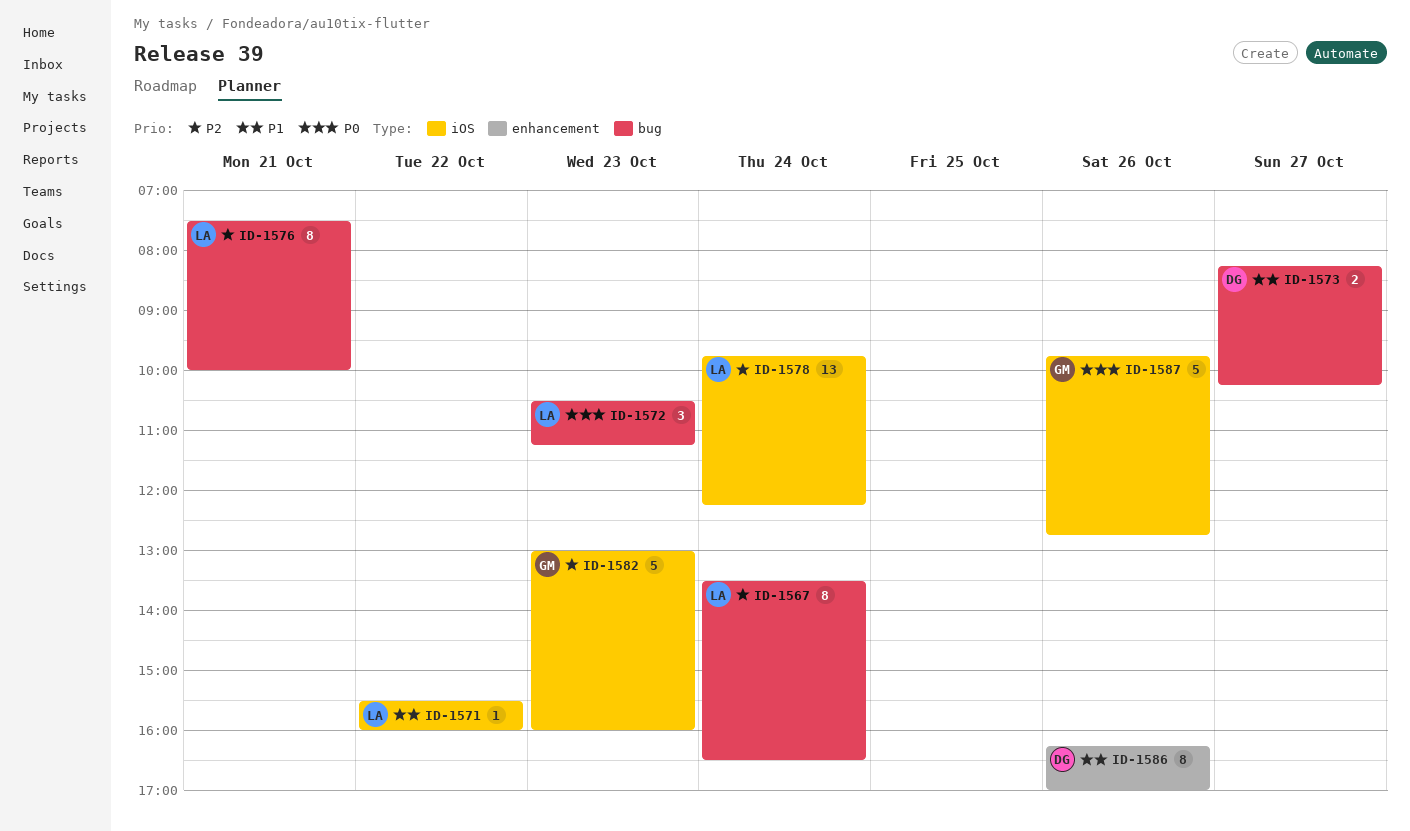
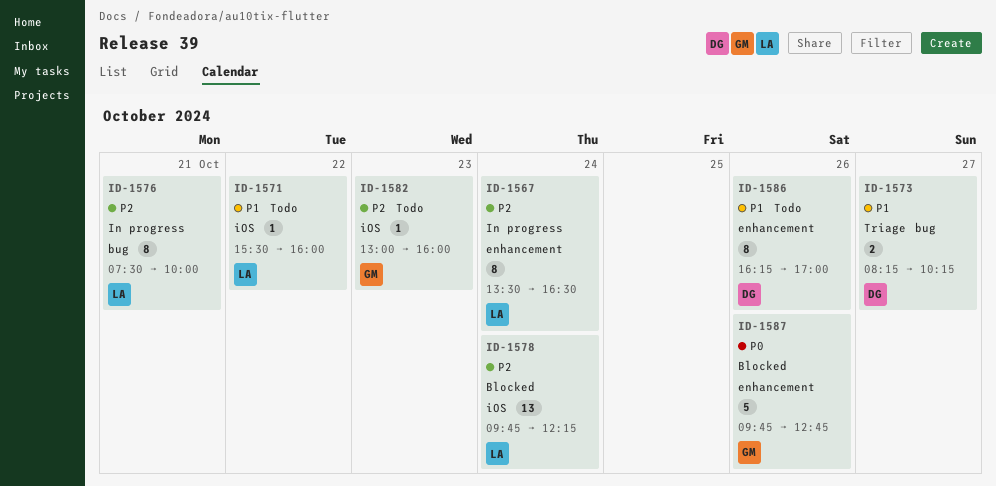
ID-1567, label: bug -> enhancement
ID-1572: present -> none
ID-1582, estimate: 5 -> 1
ID-1587, label: iOS -> enhancement

